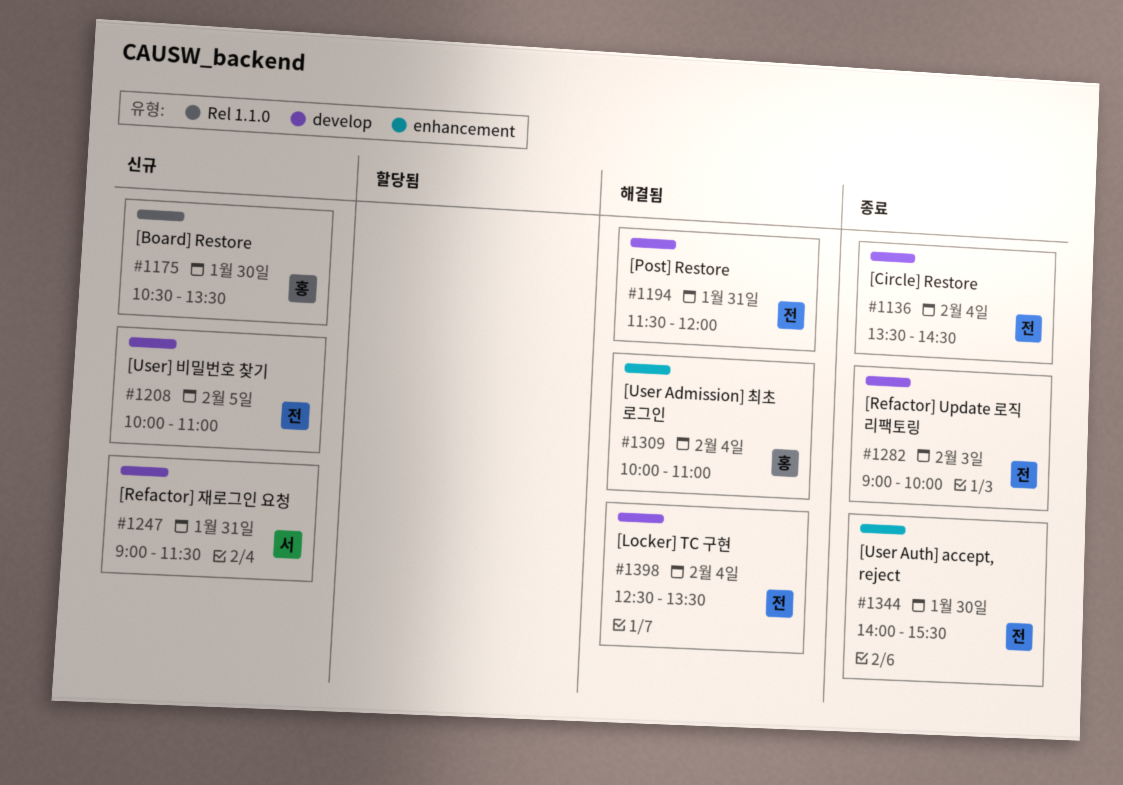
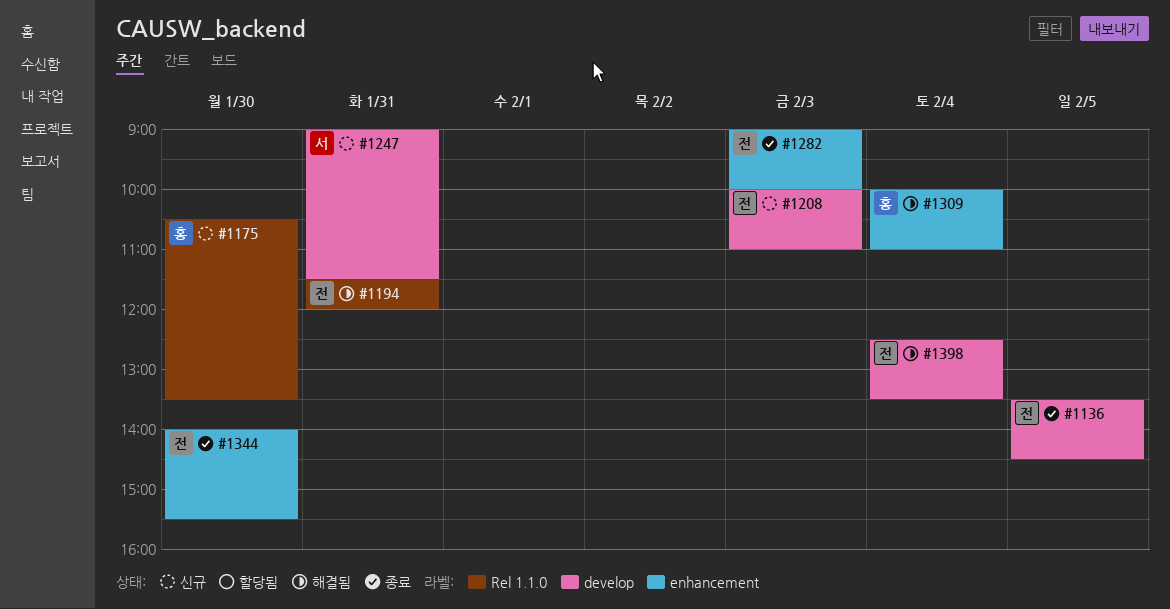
#1136, day: Feb 4 -> Feb 5
#1194, label: develop -> Rel 1.1.0
#1208, day: Feb 5 -> Feb 3
#1282, label: develop -> enhancement

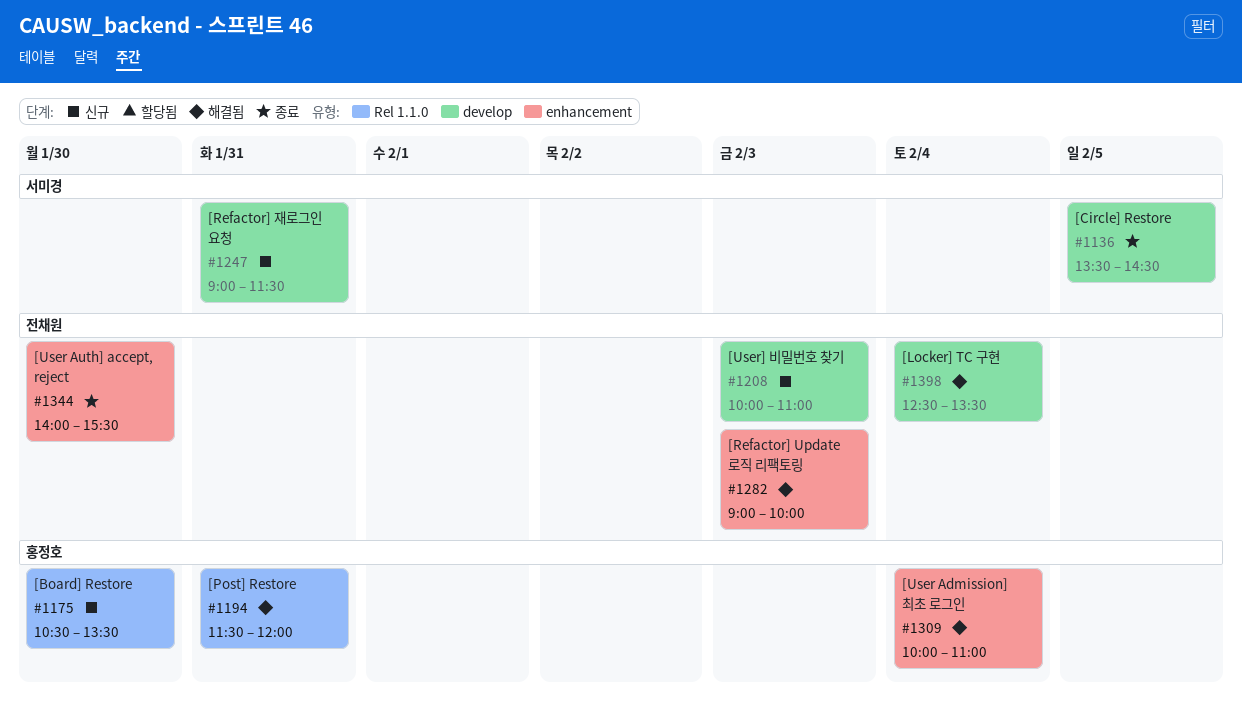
#1136, owner: 전채원 -> 서미경
#1194, owner: 전채원 -> 홍정호
#1282, status: 종료 -> 해결됨

